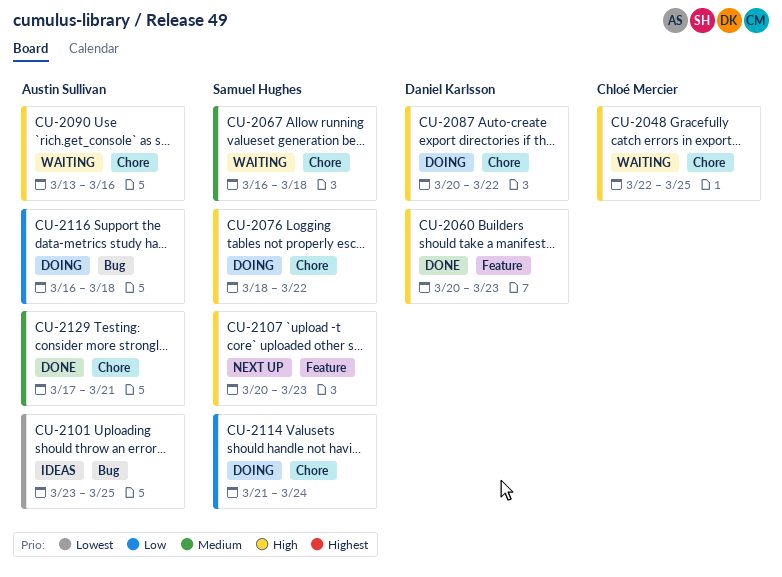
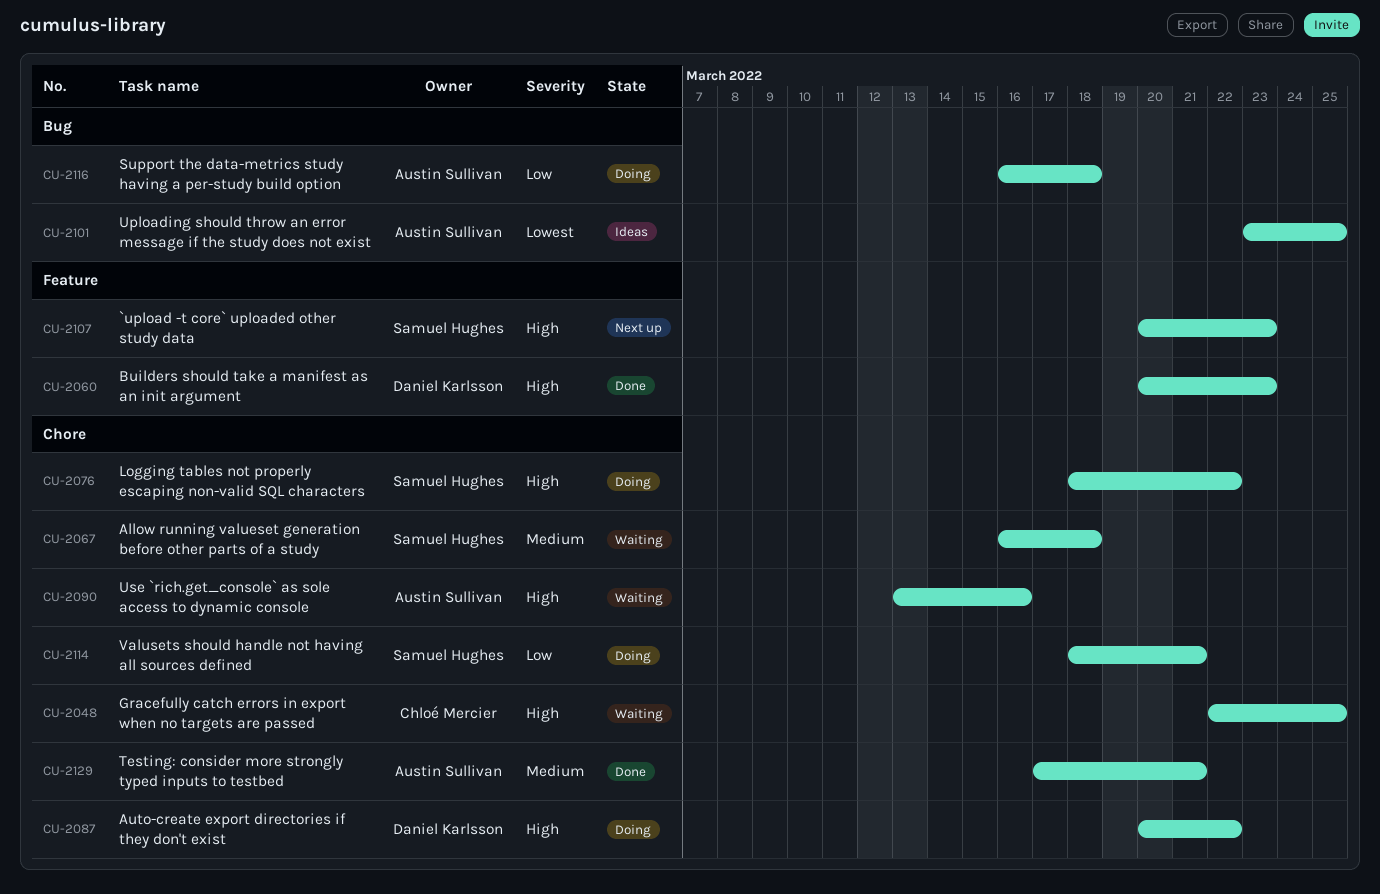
CU-2114, start: Mar 21 -> Mar 18
CU-2114, due: Mar 24 -> Mar 21

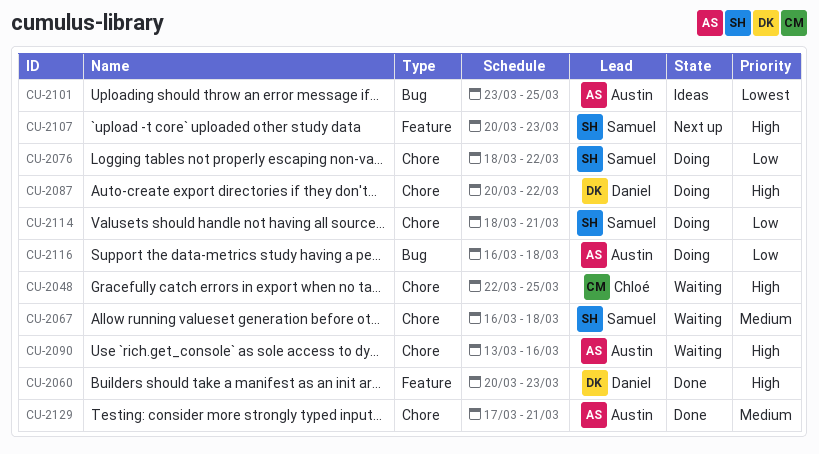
CU-2076, priority: High -> Low

